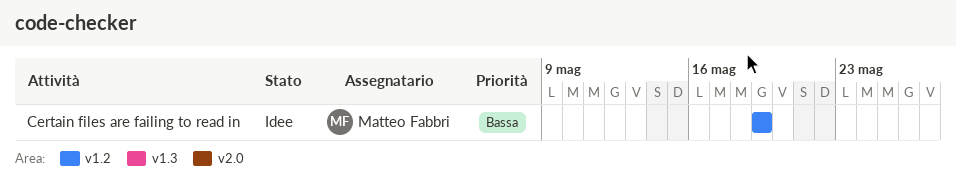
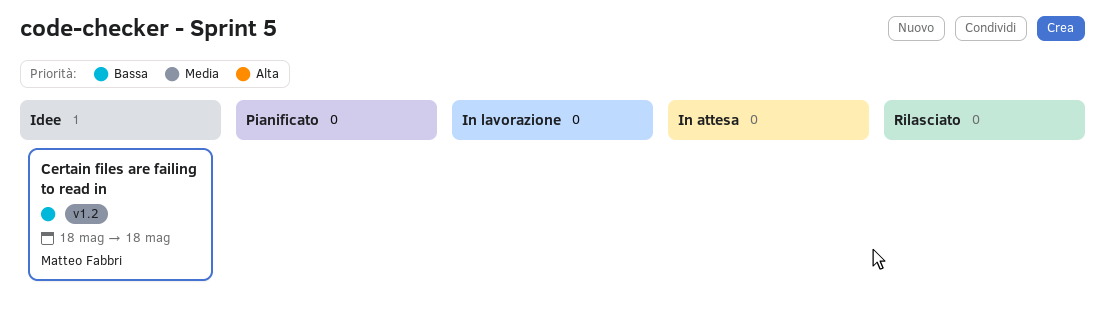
Certain files are failing to read in, start: May 19 -> May 18
Certain files are failing to read in, due: May 19 -> May 18

